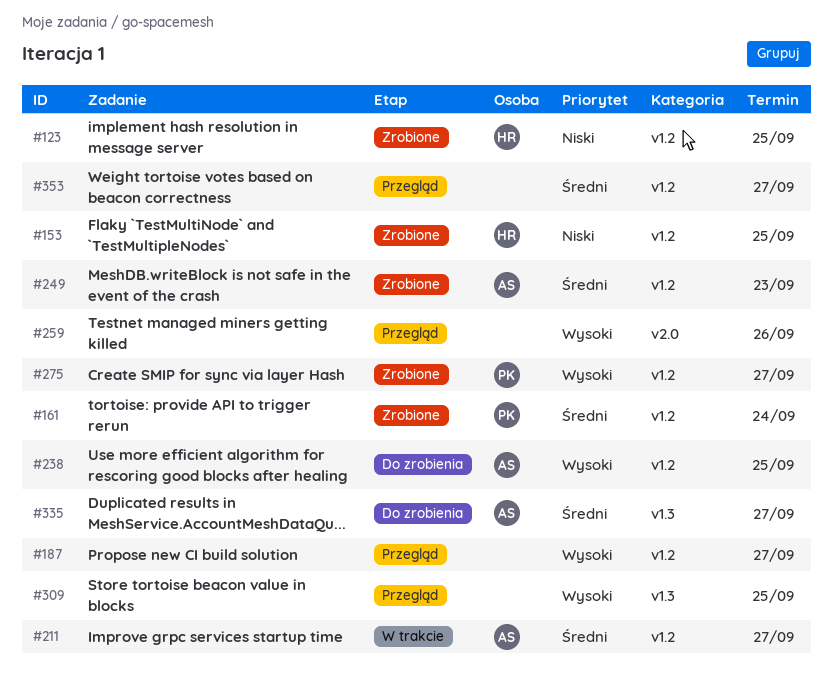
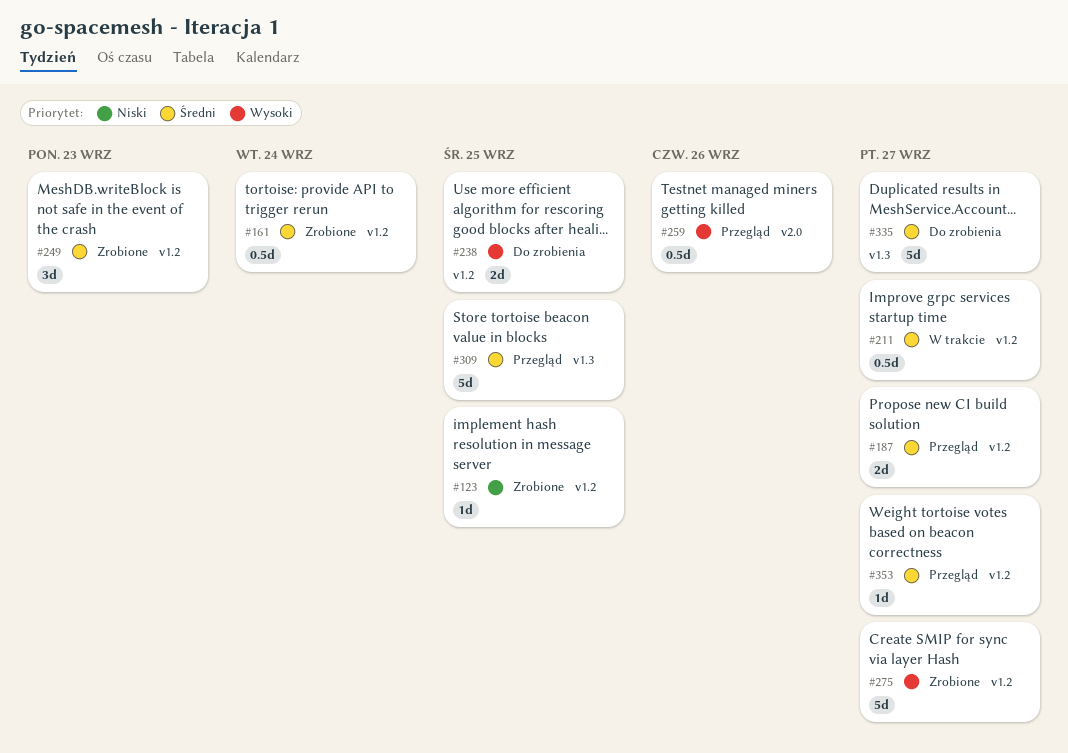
#153: present -> none
#187, priority: Wysoki -> Średni
#309, priority: Wysoki -> Średni

